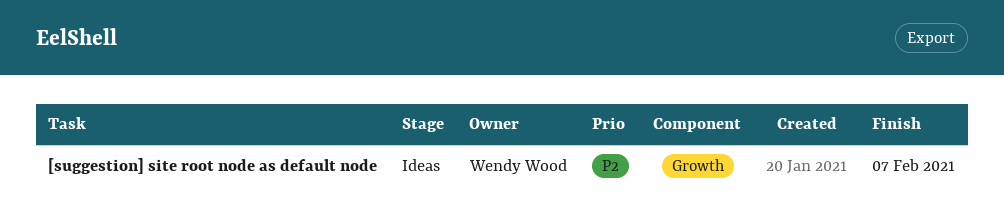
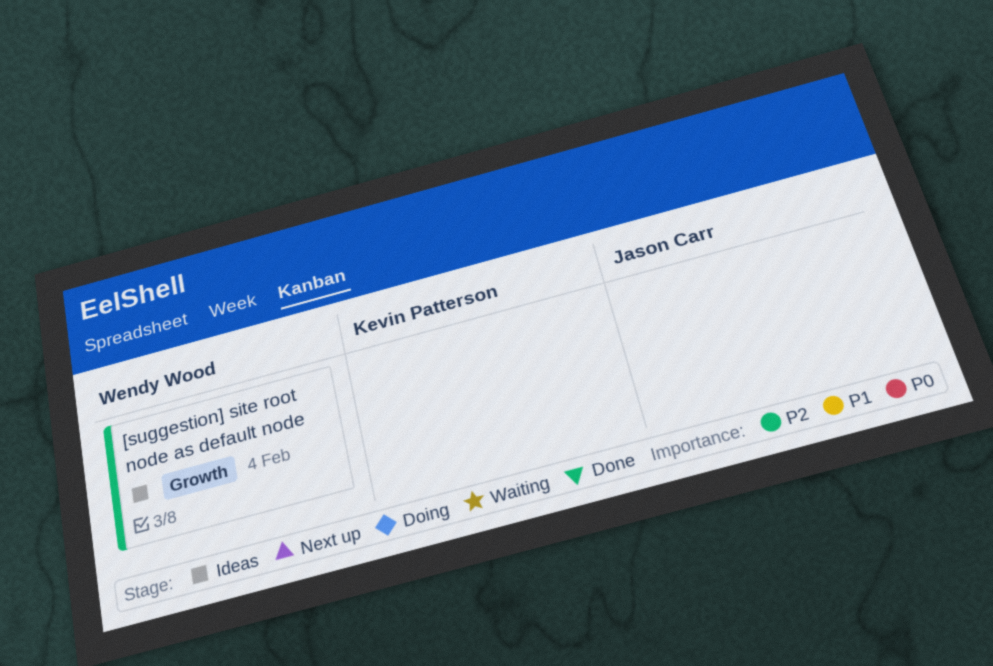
[suggestion] site root node as default node, due: Feb 7 -> Feb 4

